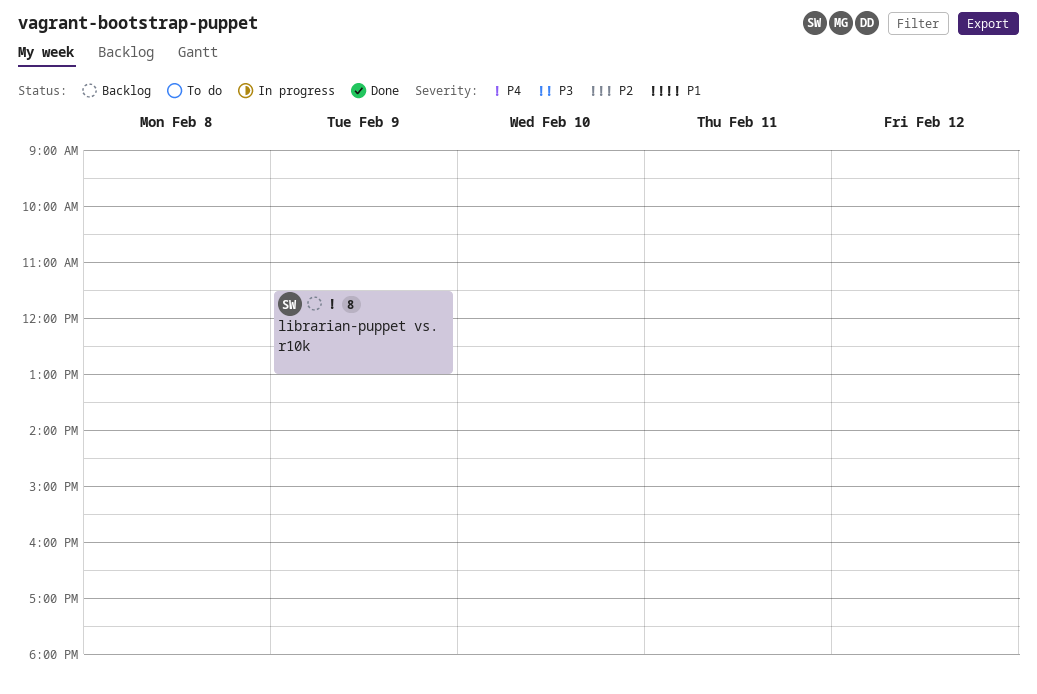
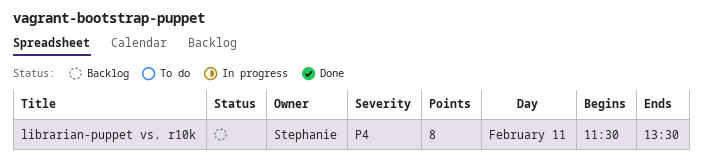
librarian-puppet vs. r10k, day: Feb 9 -> Feb 11
librarian-puppet vs. r10k, ends: 13:00 -> 13:30

